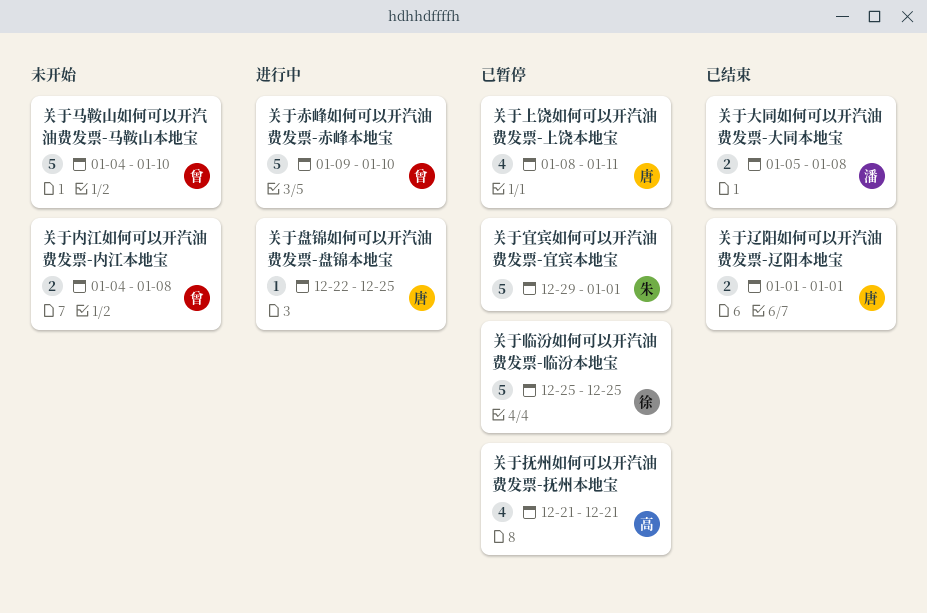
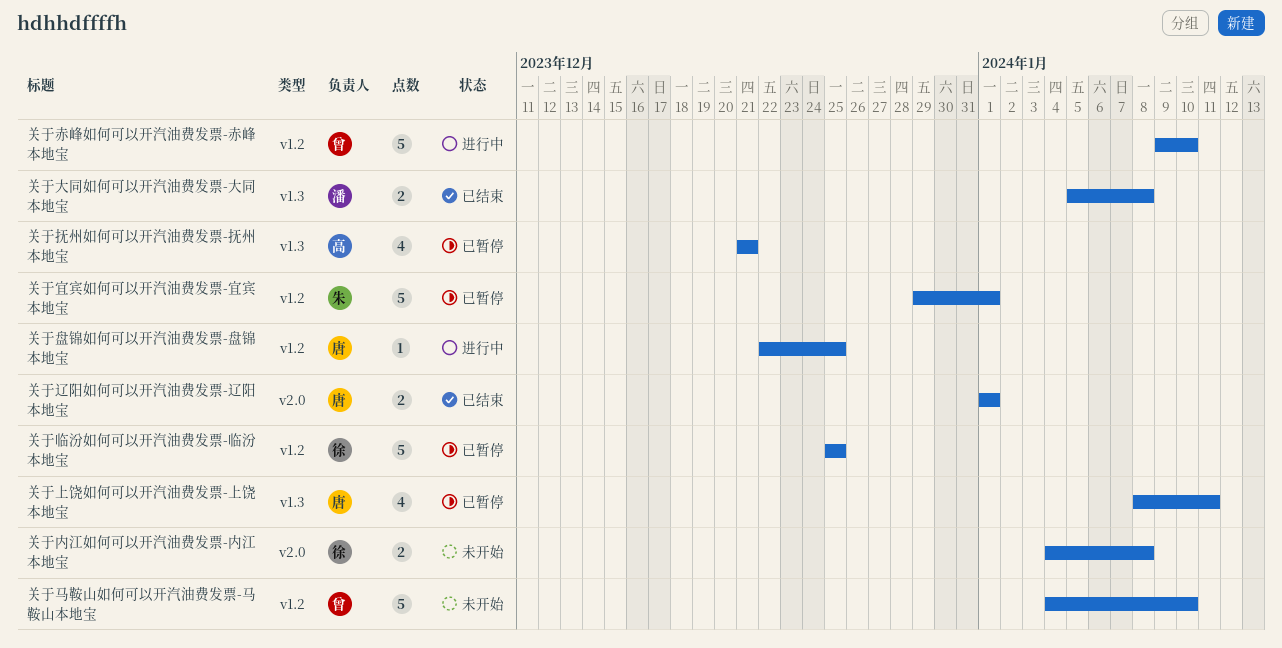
关于内江如何可以开汽油费发票-内江本地宝, owner: 曾 -> 徐

